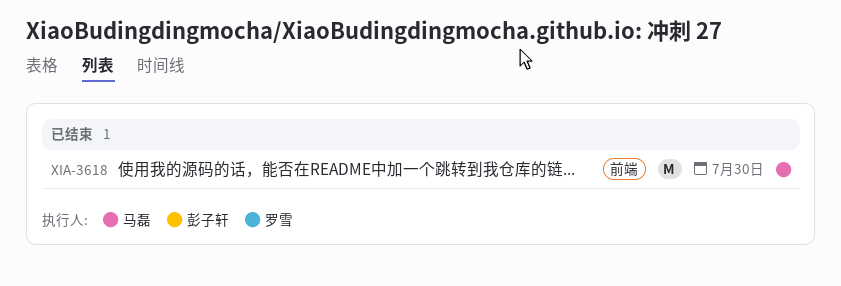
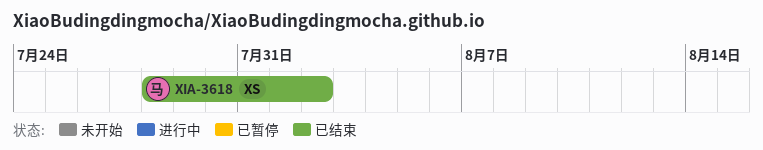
XIA-3618, estimate: M -> XS
XIA-3618, due: Jul 30 -> Aug 2

